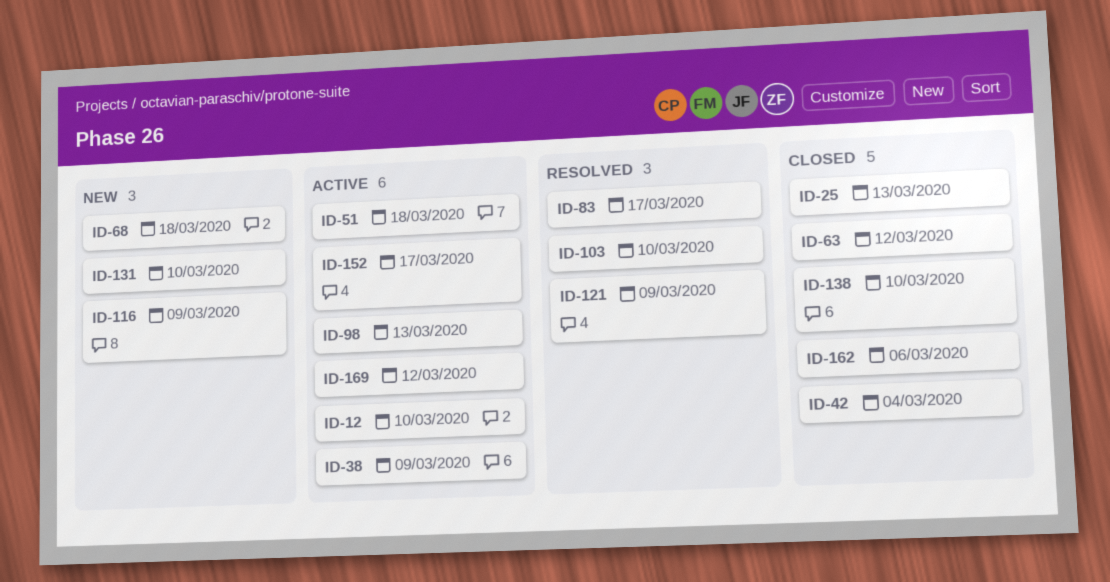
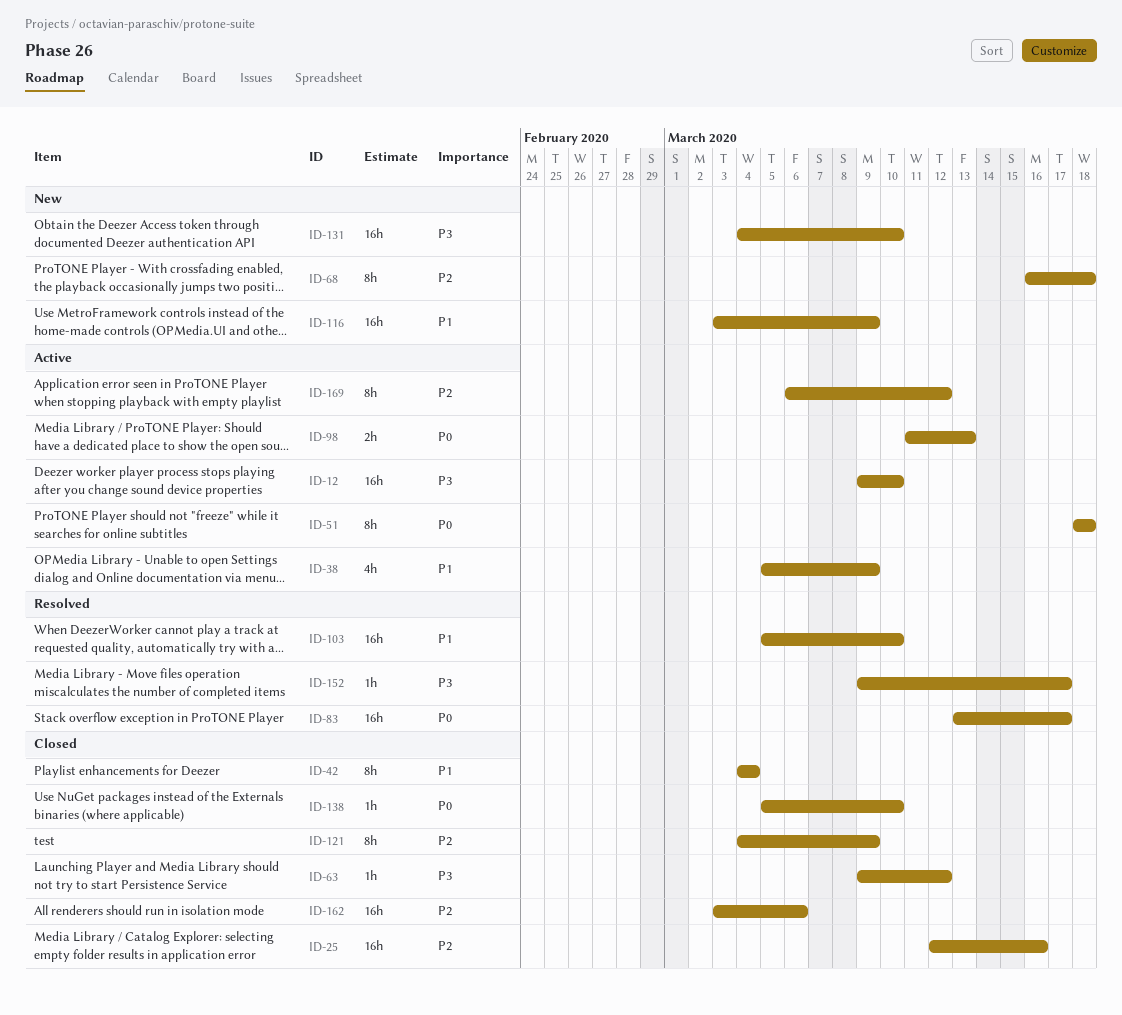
ID-25, due: Mar 13 -> Mar 16
ID-121, status: Resolved -> Closed
ID-152, status: Active -> Resolved

